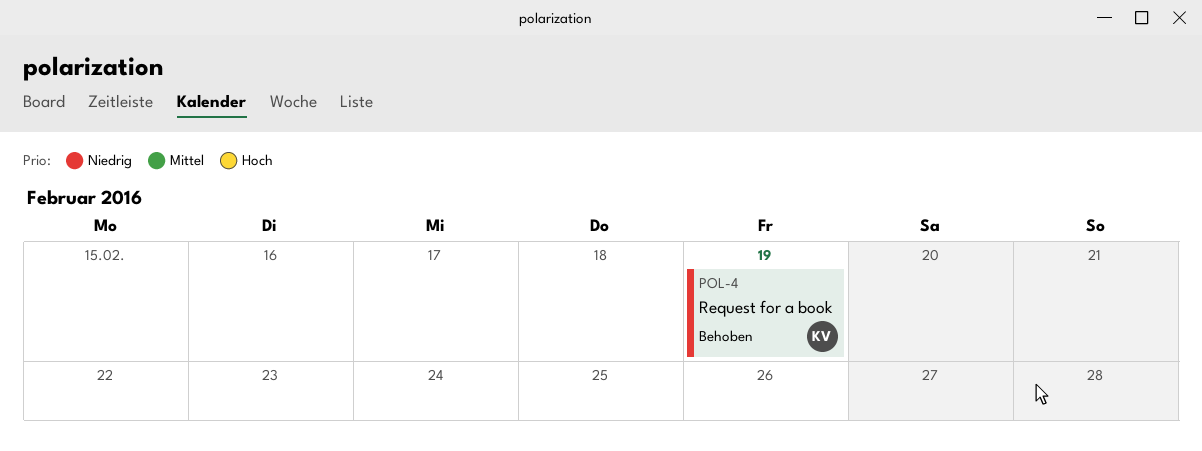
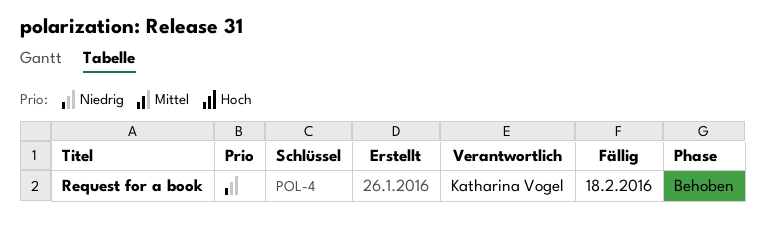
POL-4, due: Feb 19 -> Feb 18

